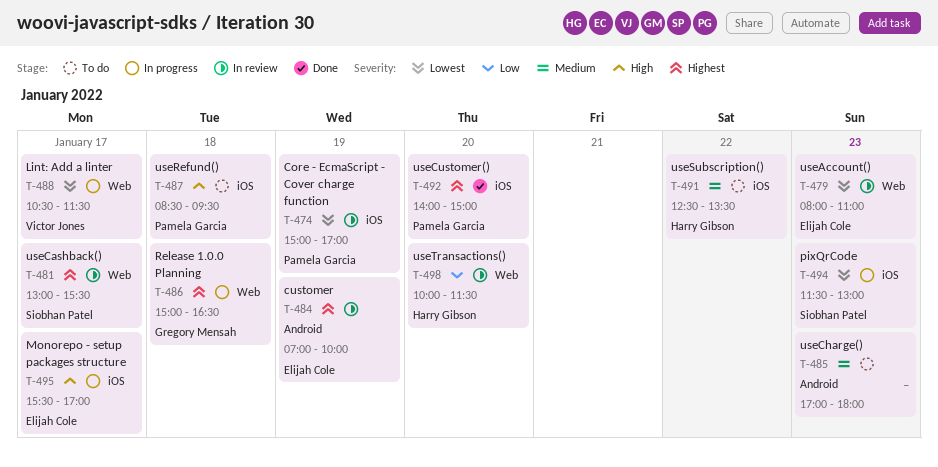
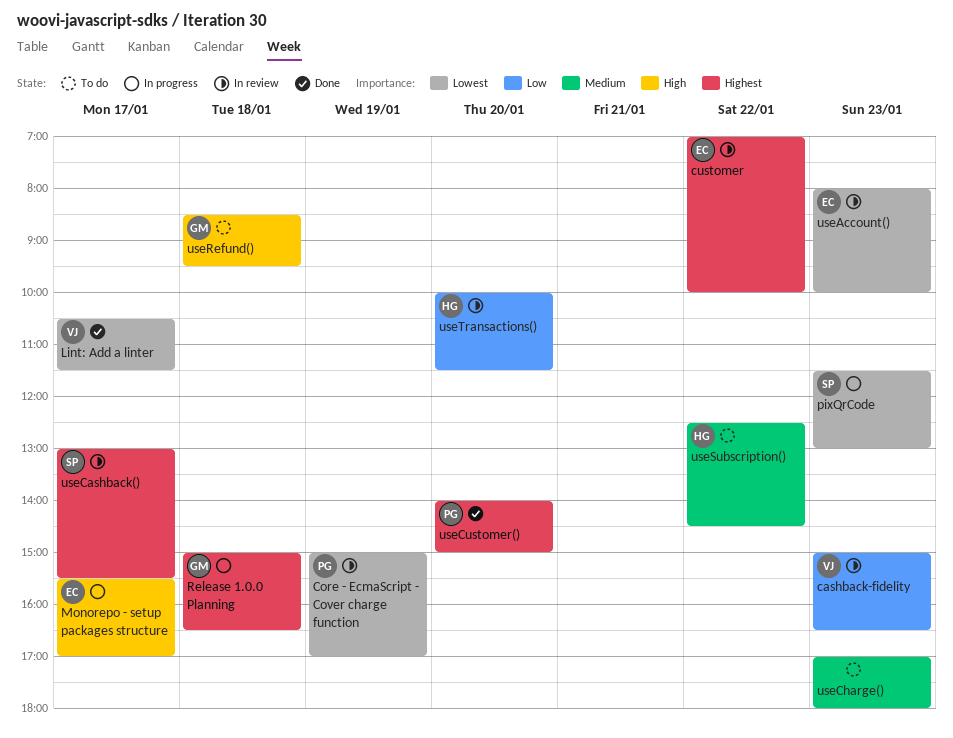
cashback-fidelity: none -> present
customer, day: Jan 19 -> Jan 22
Lint: Add a linter, status: In progress -> Done
useAccount(), ends: 11:00 -> 10:00
useRefund(), owner: Pamela Garcia -> Gregory Mensah
useSubscription(), ends: 13:30 -> 14:30

